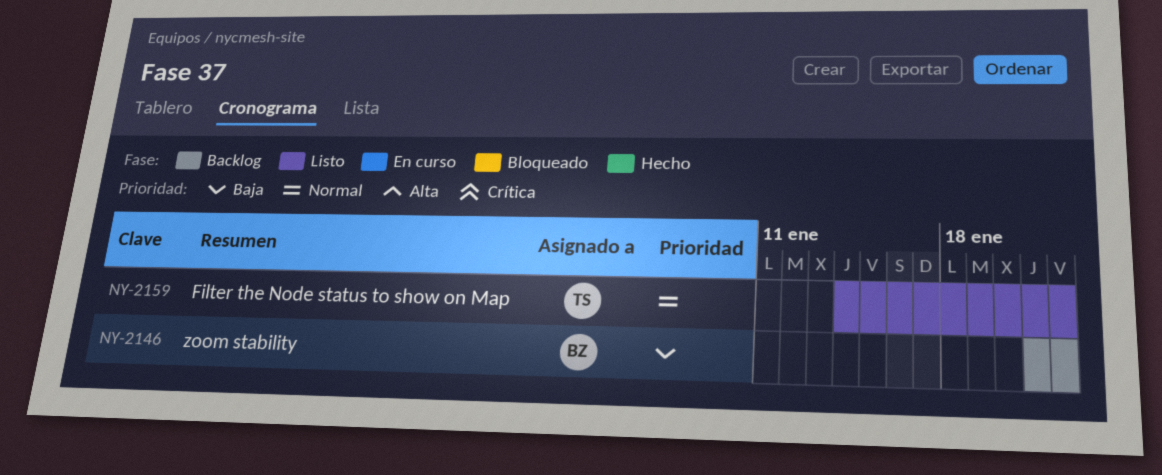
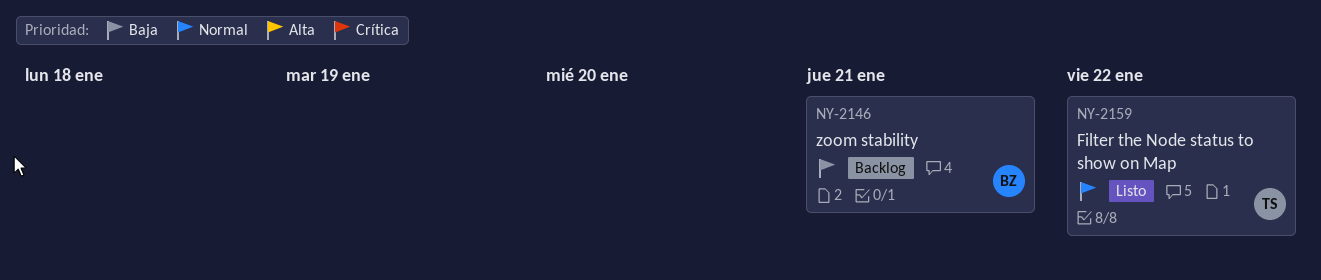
NY-2146, due: Jan 22 -> Jan 21

